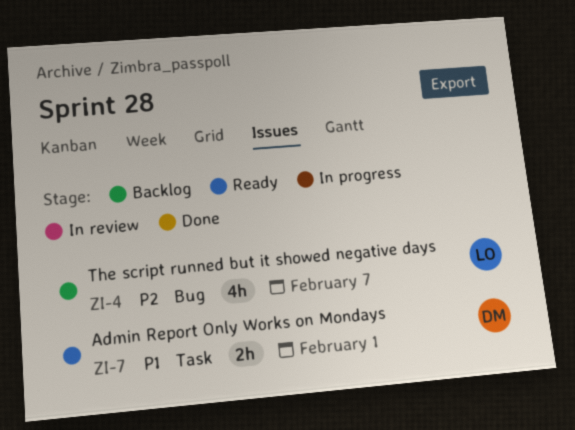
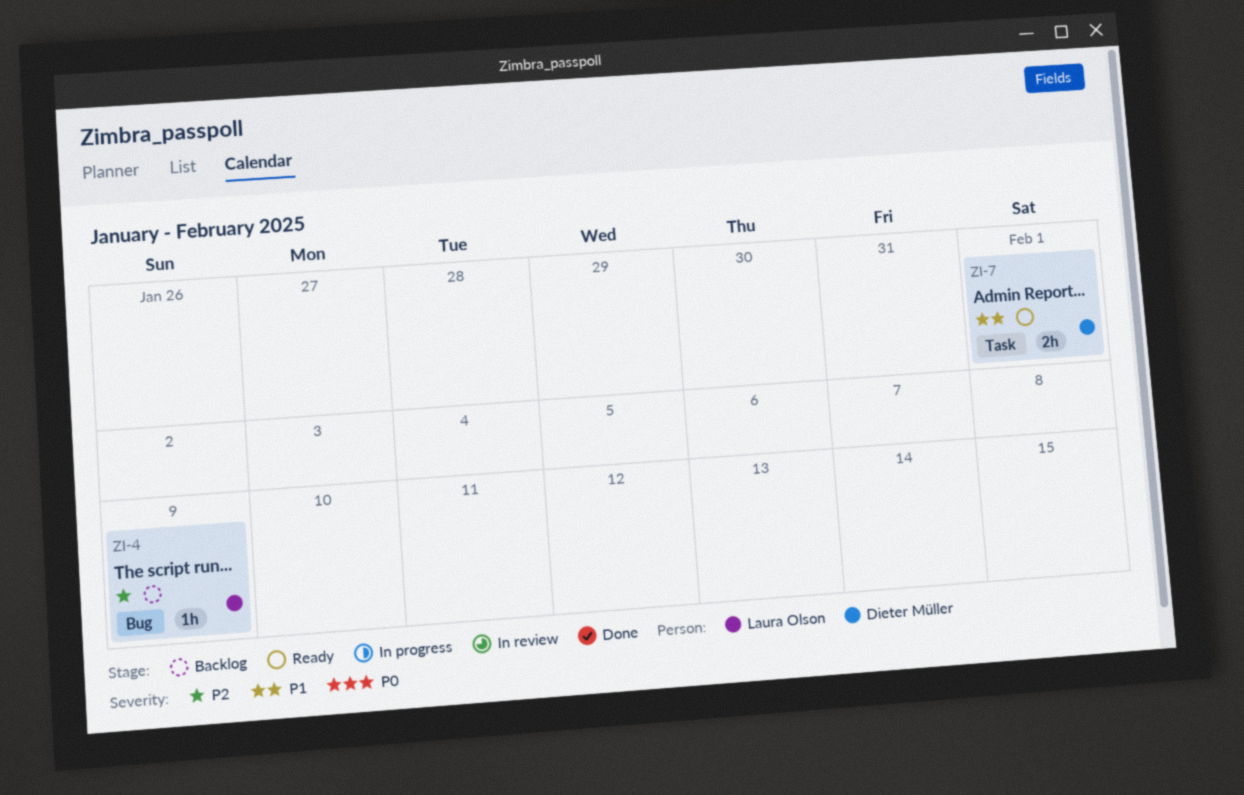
ZI-4, estimate: 4h -> 1h
ZI-4, due: Feb 7 -> Feb 9

